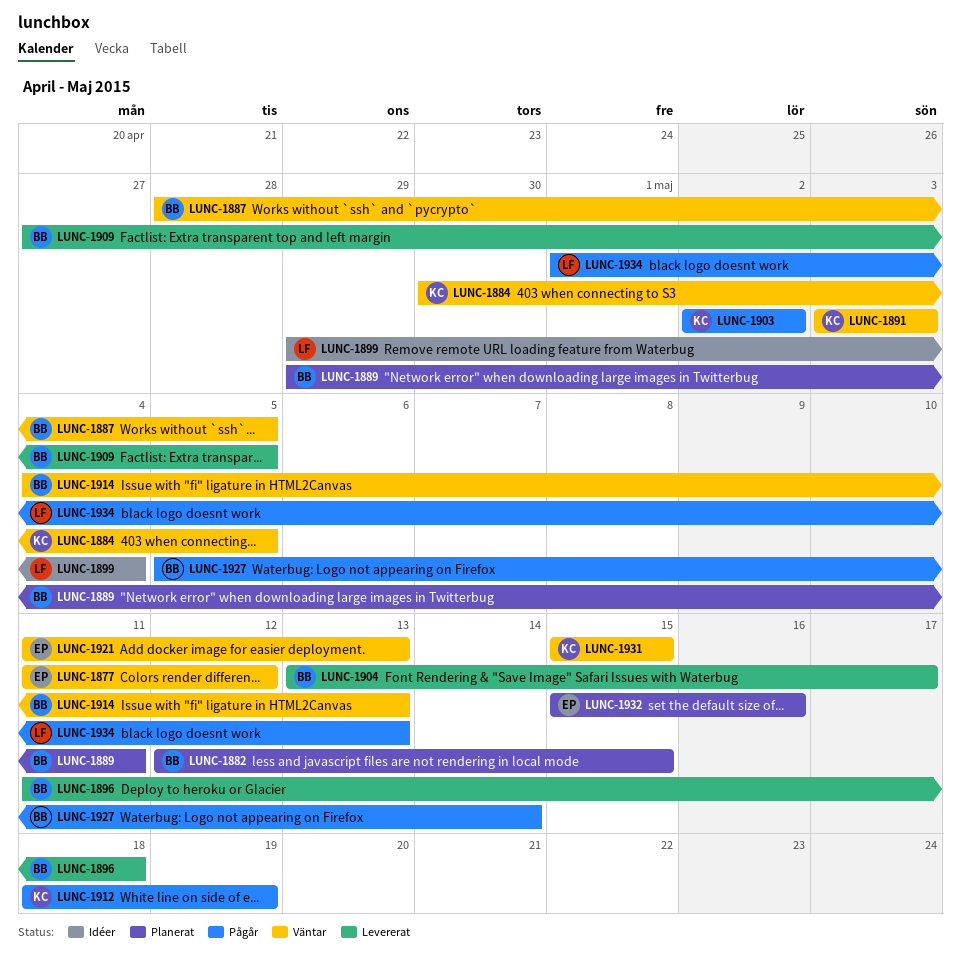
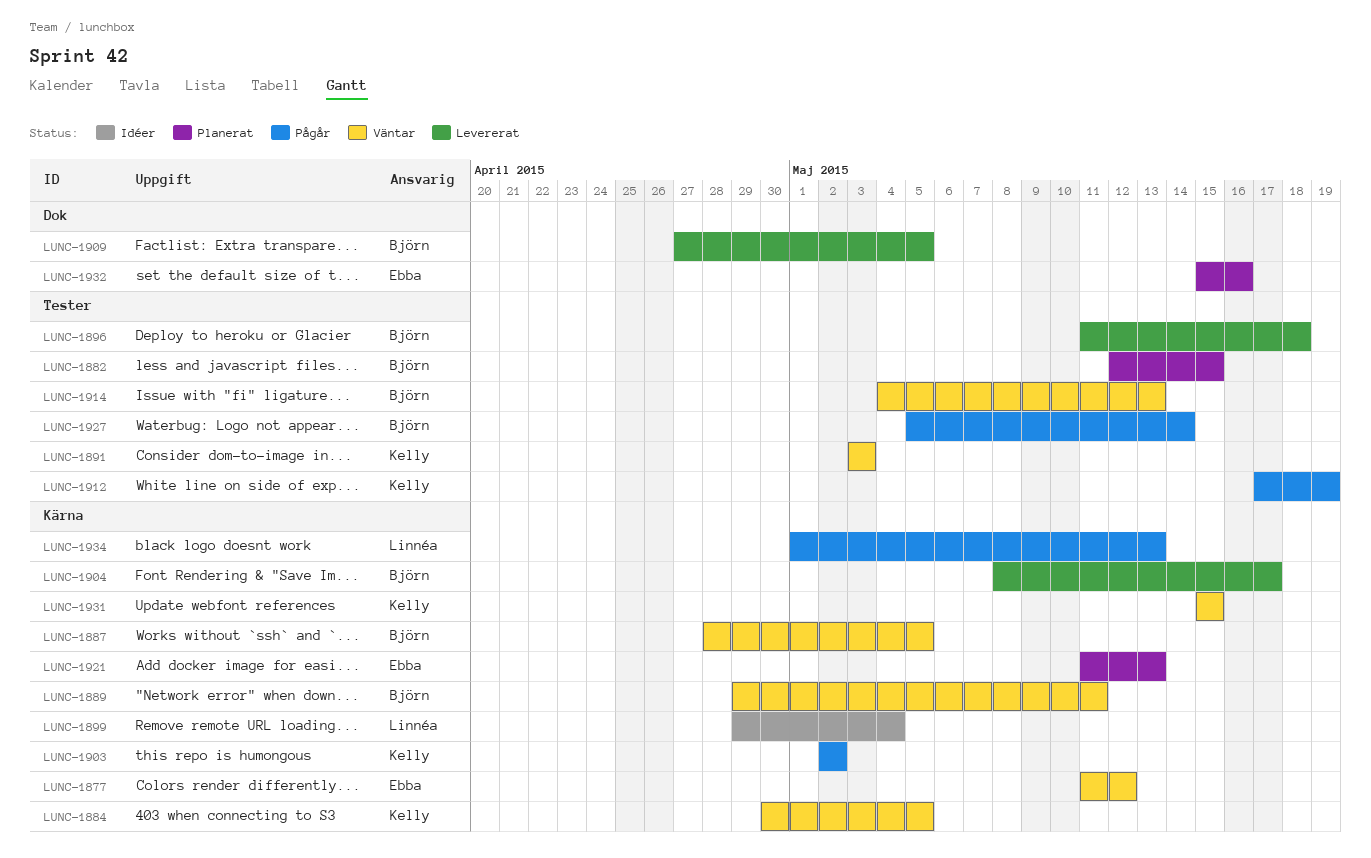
LUNC-1889, status: Planerat -> Väntar
LUNC-1904, start: May 13 -> May 8
LUNC-1912, start: May 18 -> May 17
LUNC-1921, status: Väntar -> Planerat

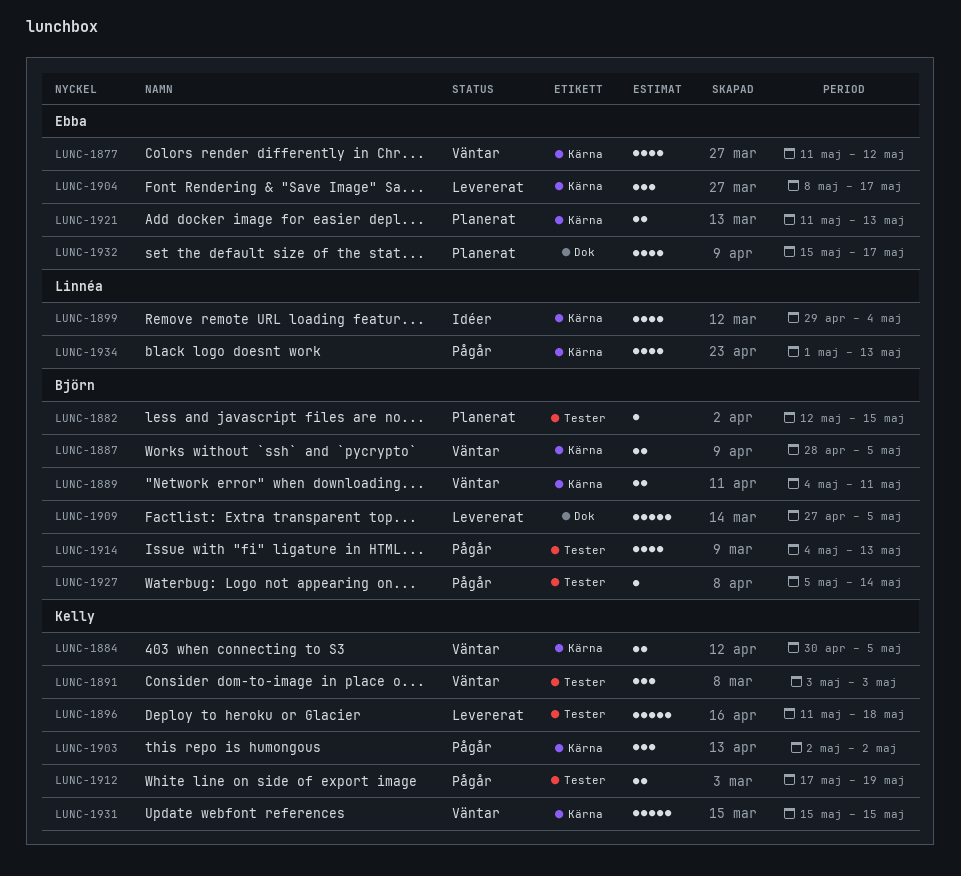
LUNC-1889, start: Apr 29 -> May 4
LUNC-1896, owner: Björn -> Kelly
LUNC-1904, owner: Björn -> Ebba
LUNC-1914, status: Väntar -> Pågår
LUNC-1932, due: May 16 -> May 17

